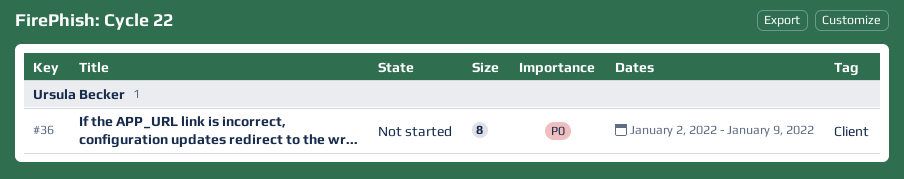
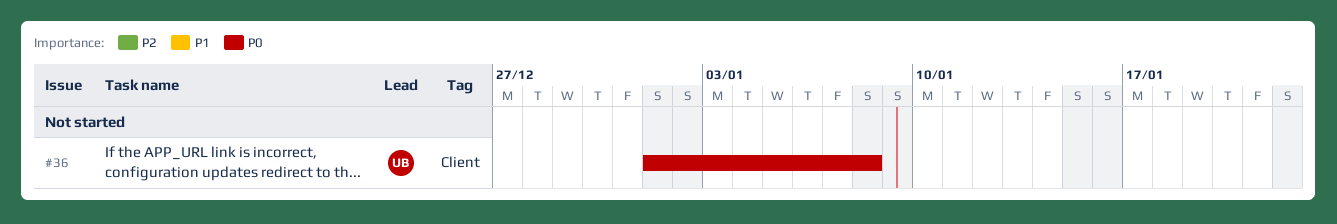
#36, start: Jan 2 -> Jan 1
#36, due: Jan 9 -> Jan 8

